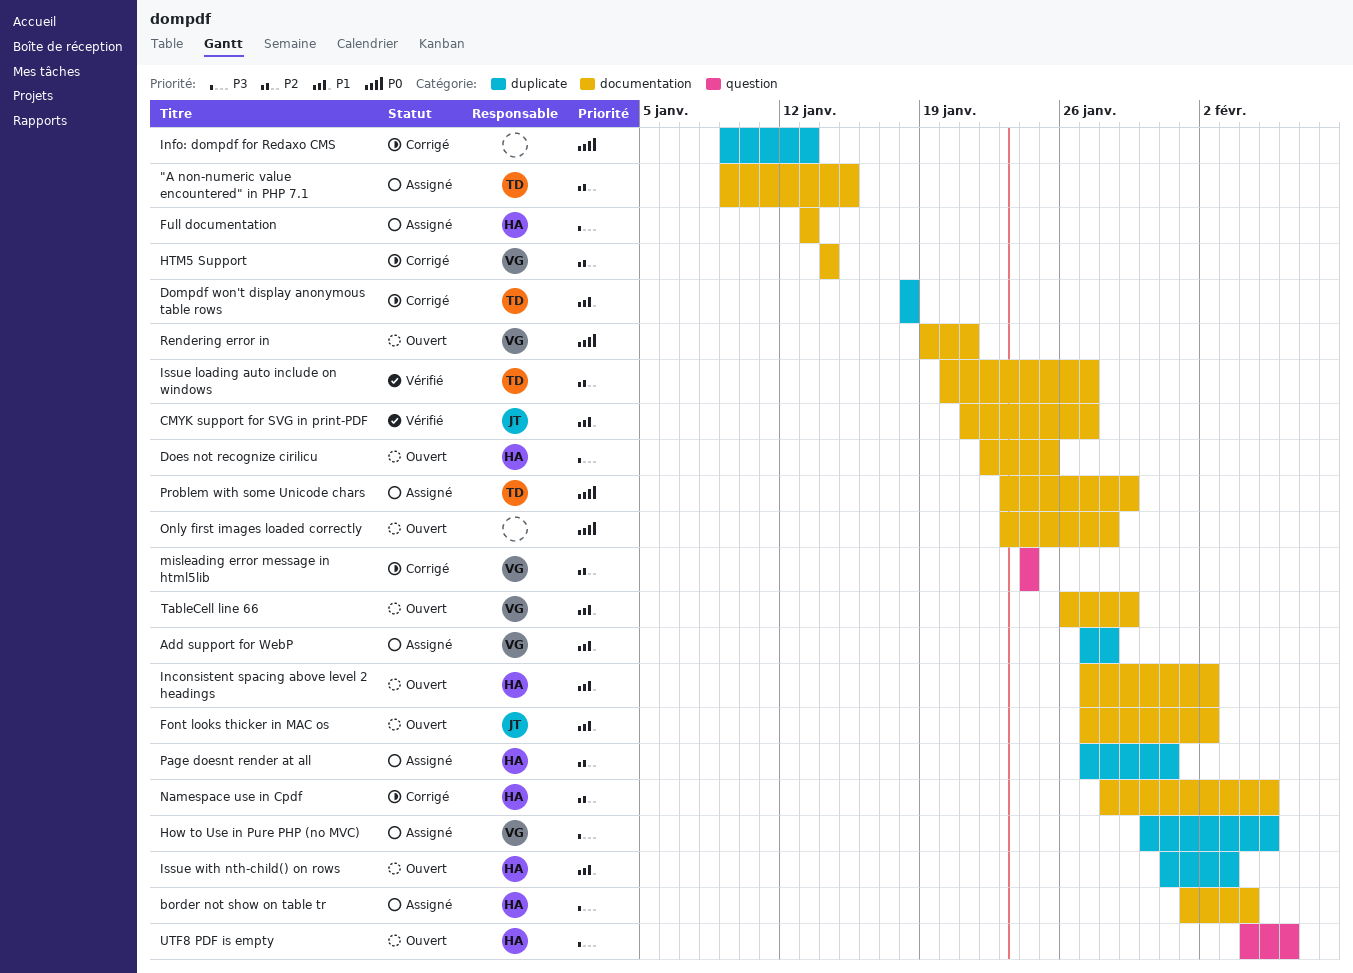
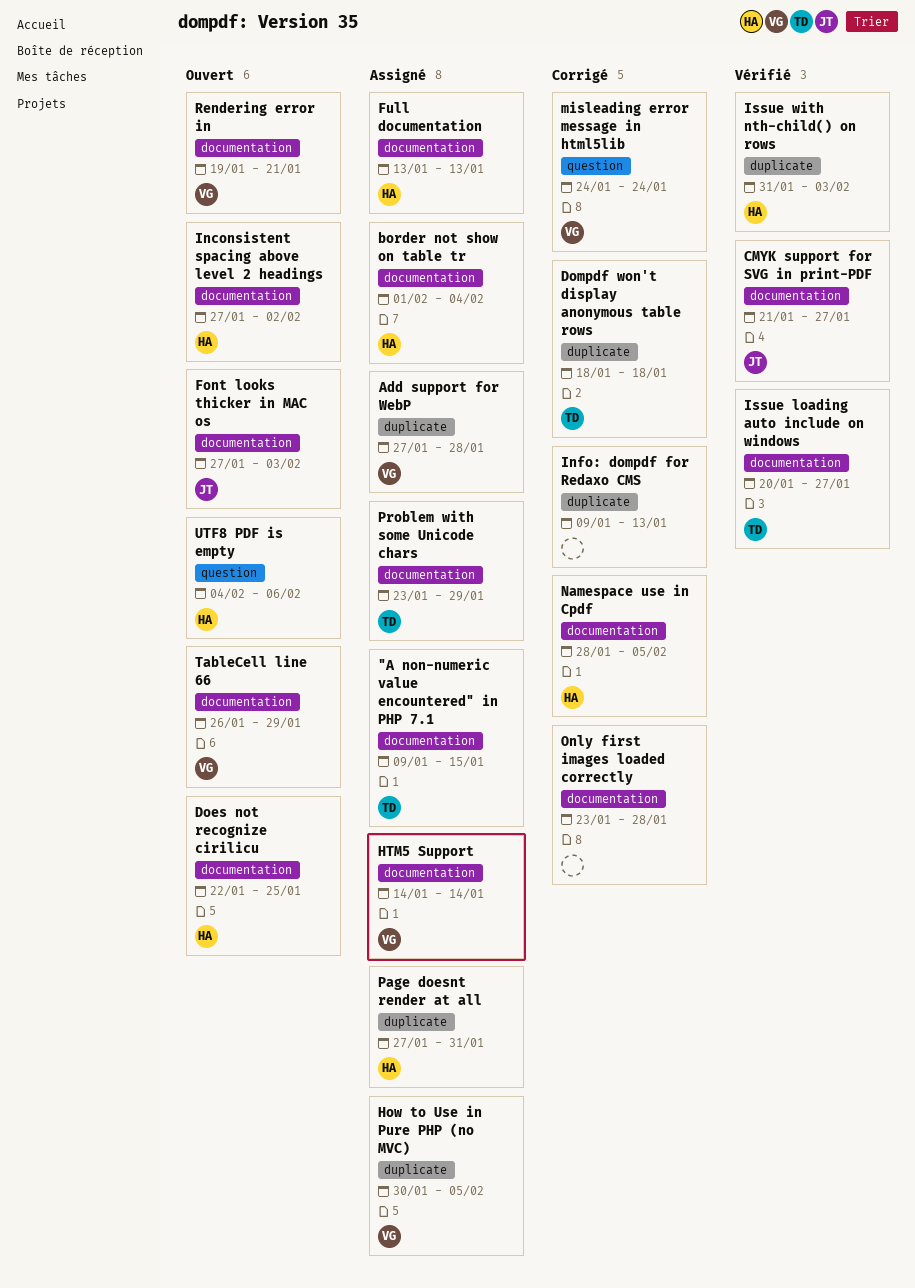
Font looks thicker in MAC os, due: Feb 2 -> Feb 3
HTM5 Support, status: Corrigé -> Assigné
Issue with nth-child() on rows, status: Ouvert -> Vérifié
Only first images loaded correctly, status: Ouvert -> Corrigé

